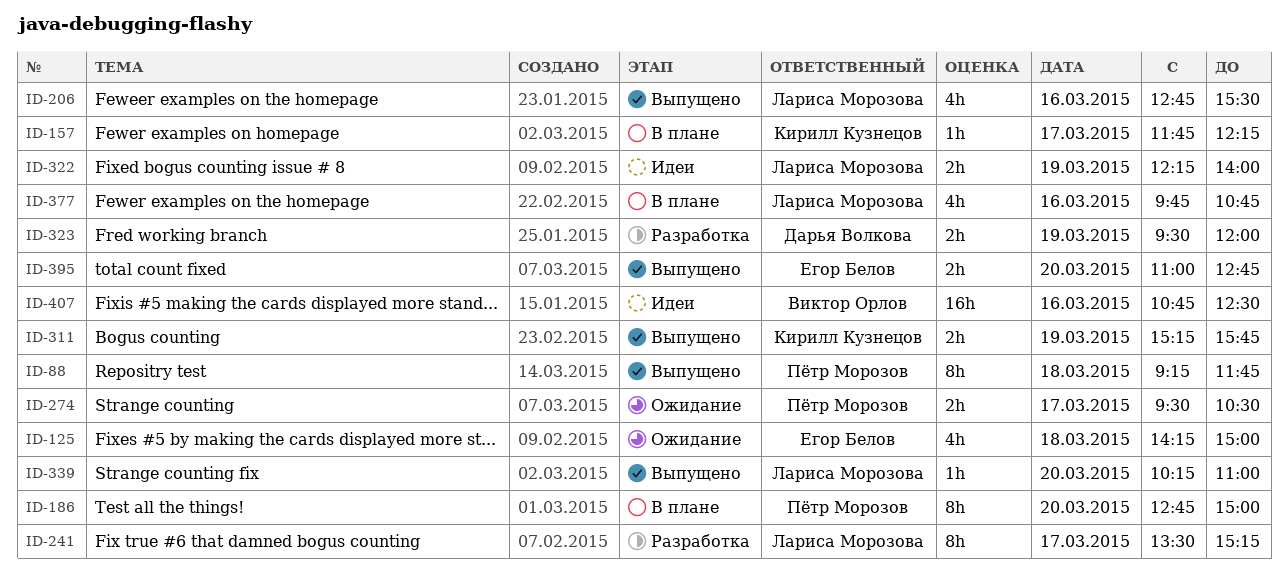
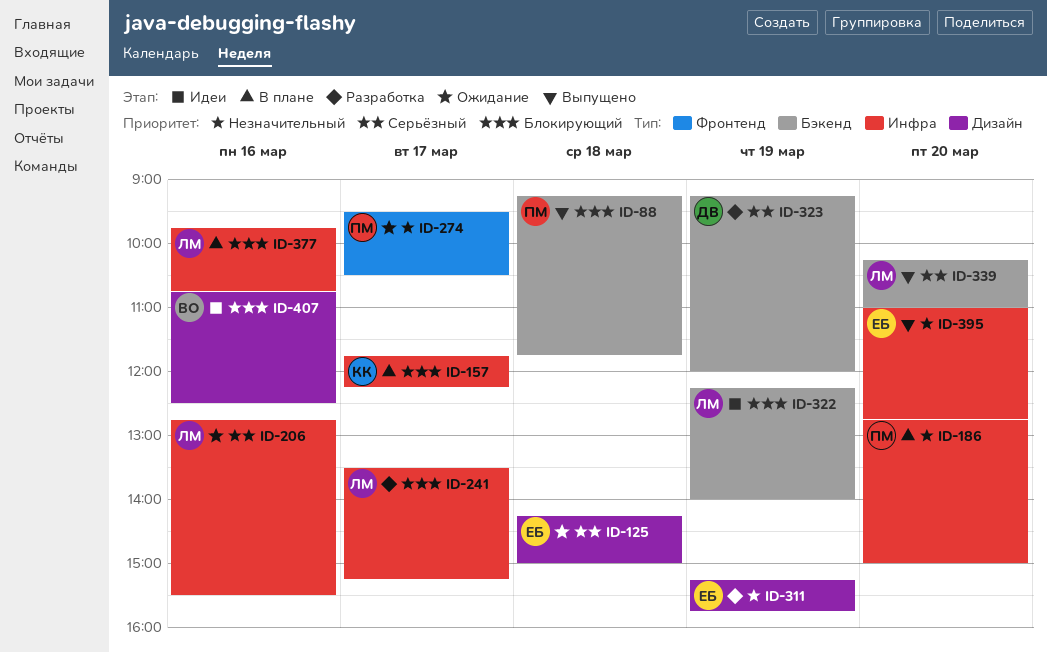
ID-206, status: Выпущено -> Ожидание
ID-311, status: Выпущено -> Разработка
ID-311, owner: Кирилл Кузнецов -> Егор Белов
ID-323, begins: 09:30 -> 09:15

